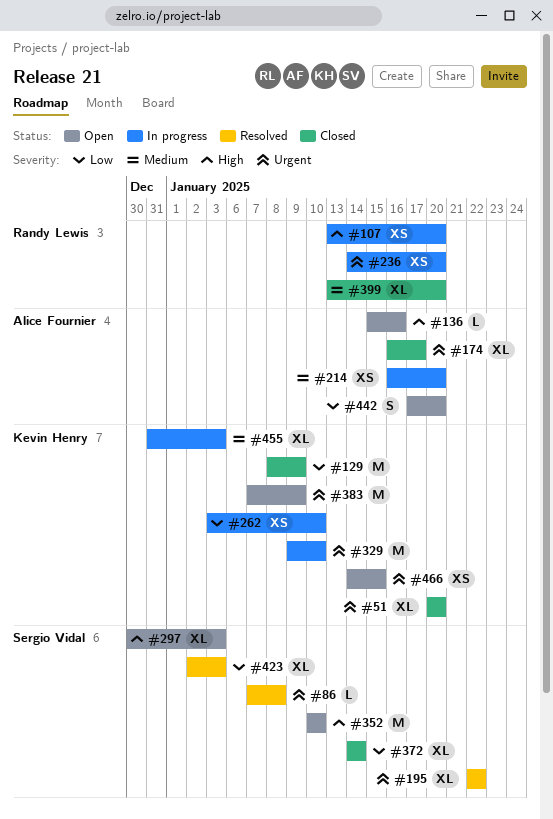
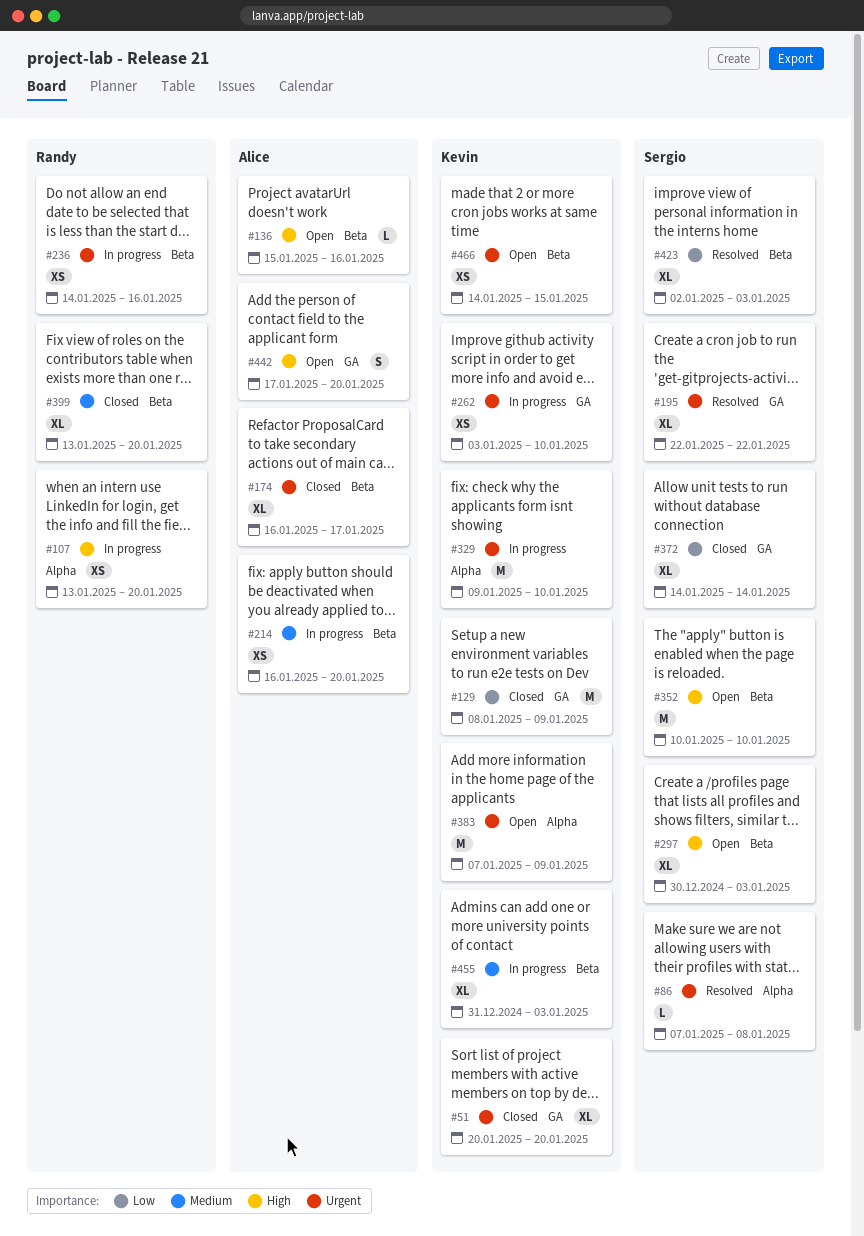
#236, due: Jan 20 -> Jan 16
#262, priority: Low -> Urgent
#442, priority: Low -> High

